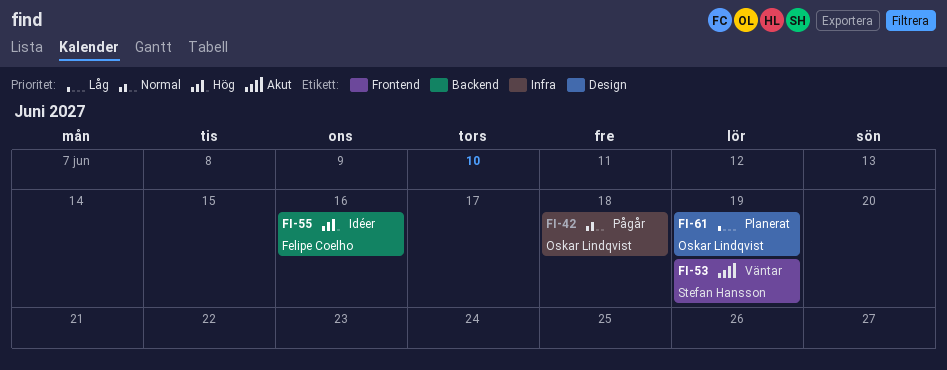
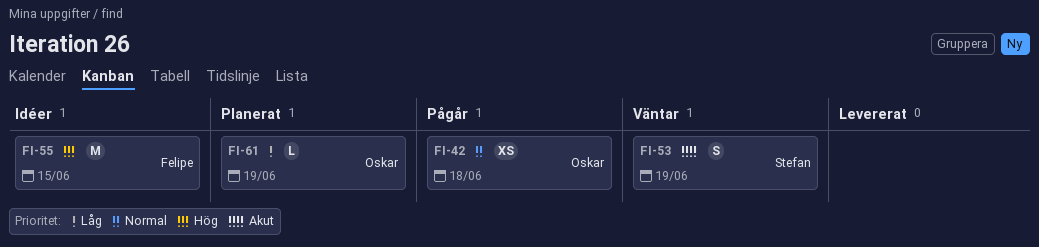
FI-55, due: Jun 16 -> Jun 15

